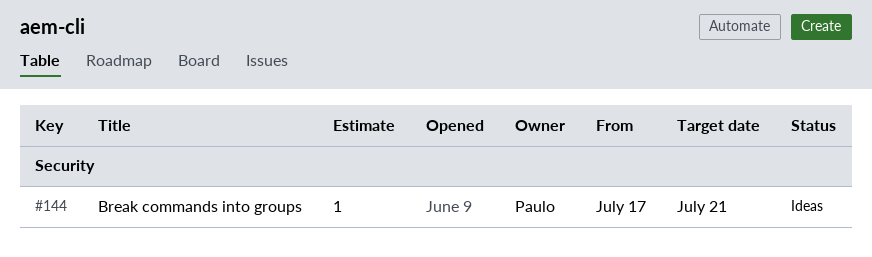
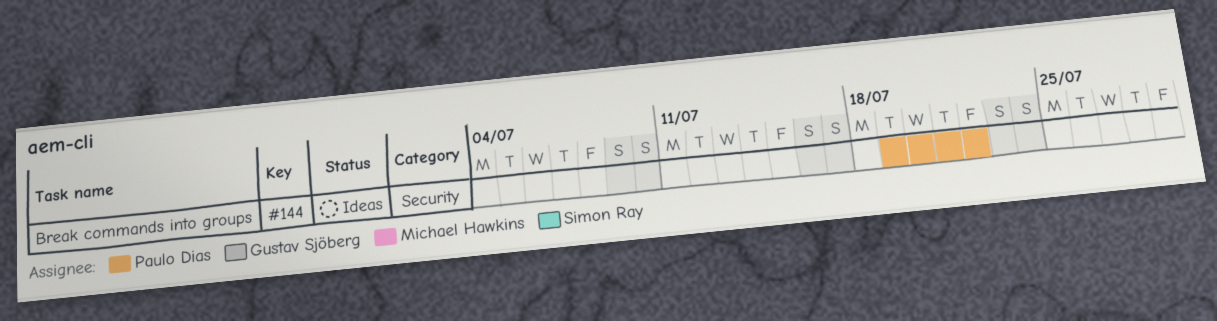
#144, start: Jul 17 -> Jul 19
#144, due: Jul 21 -> Jul 22

